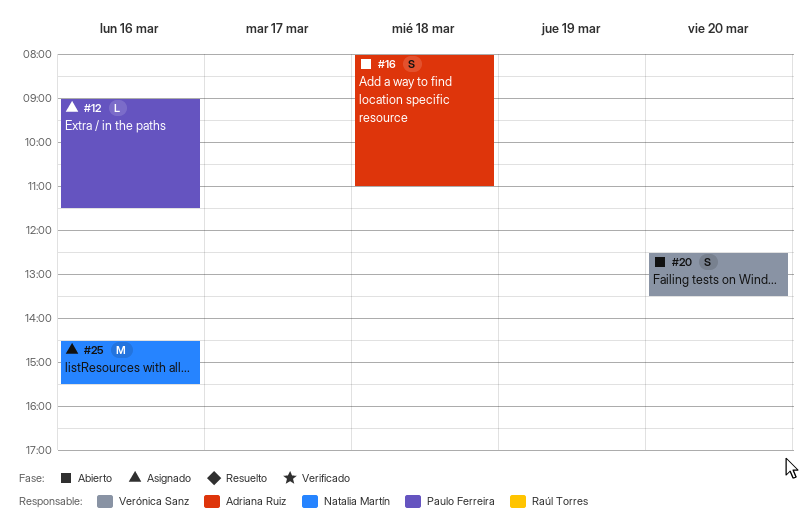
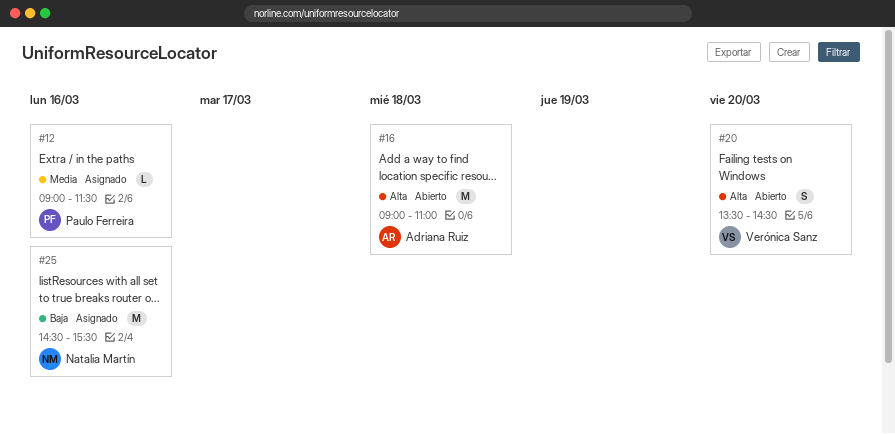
#16, estimate: S -> M
#16, begins: 08:00 -> 09:00
#20, begins: 12:30 -> 13:30
#20, ends: 13:30 -> 14:30

